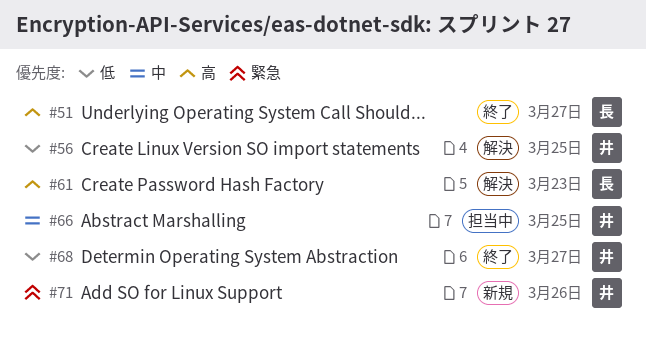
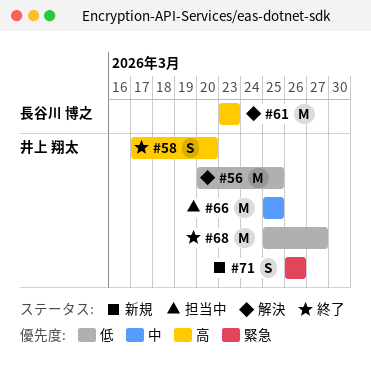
#51: present -> none
#58: none -> present

